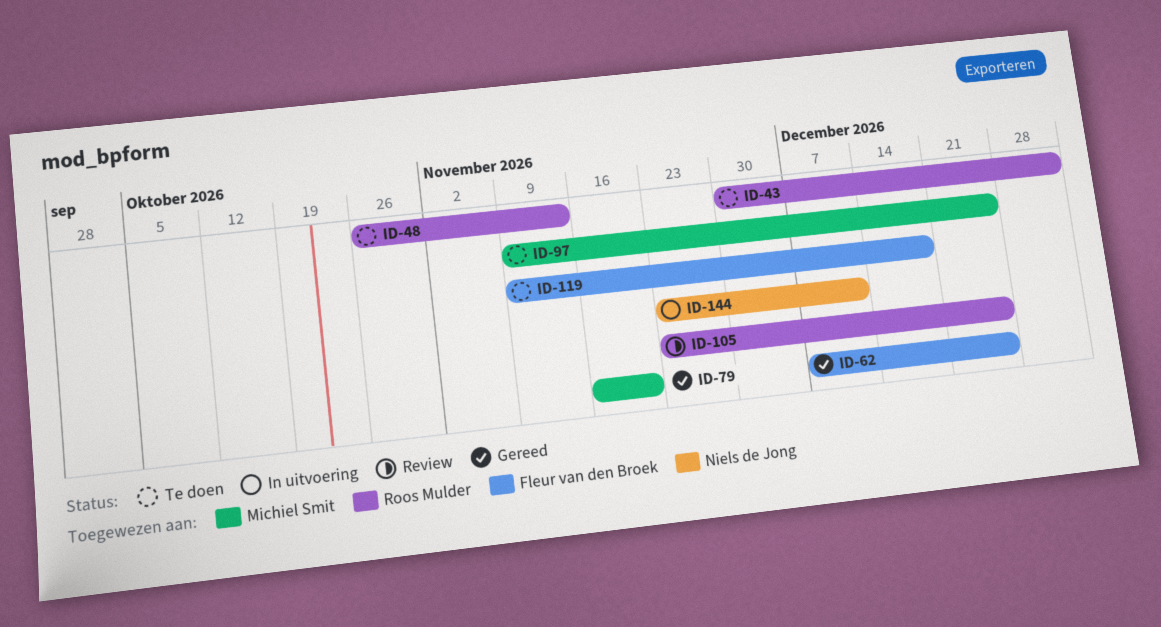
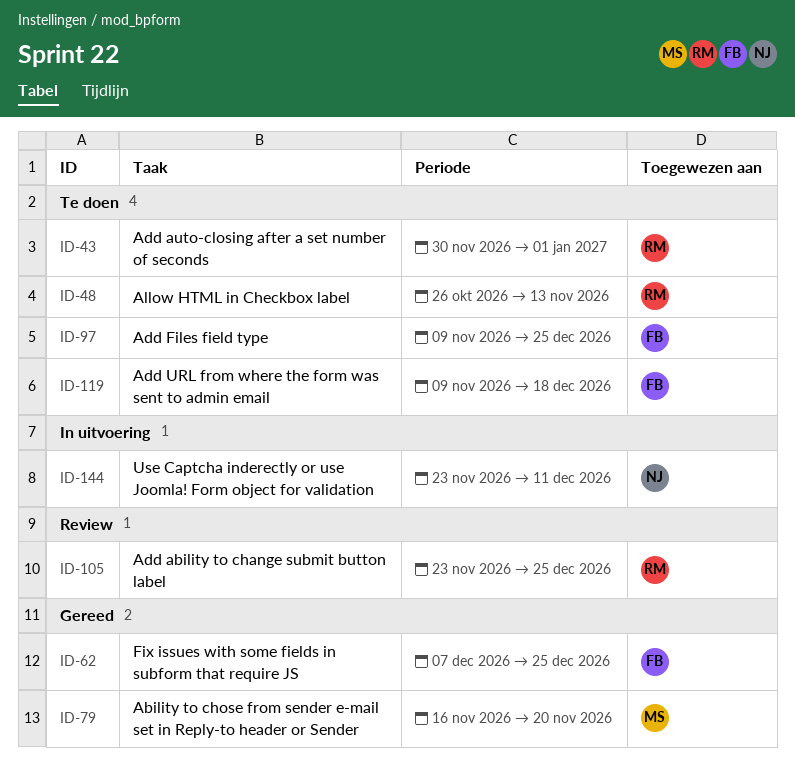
ID-97, owner: Michiel Smit -> Fleur van den Broek

